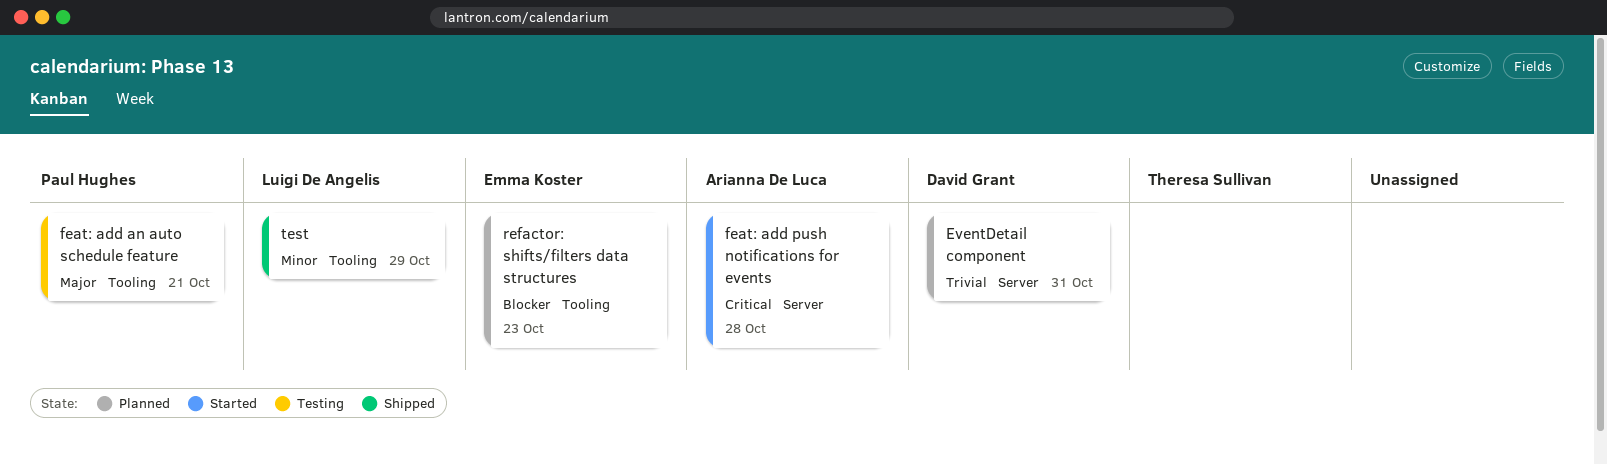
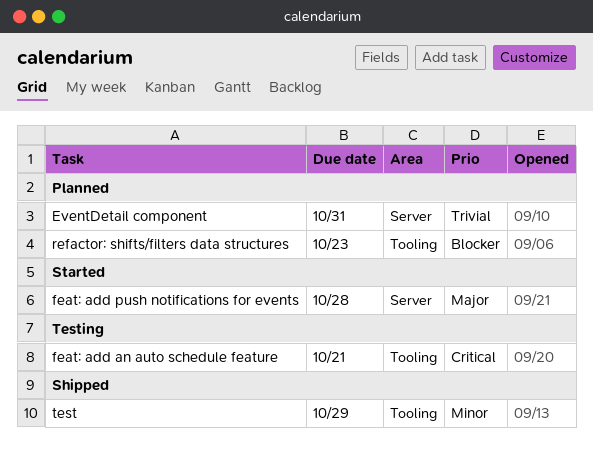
feat: add an auto schedule feature, priority: Major -> Critical
feat: add push notifications for events, priority: Critical -> Major

